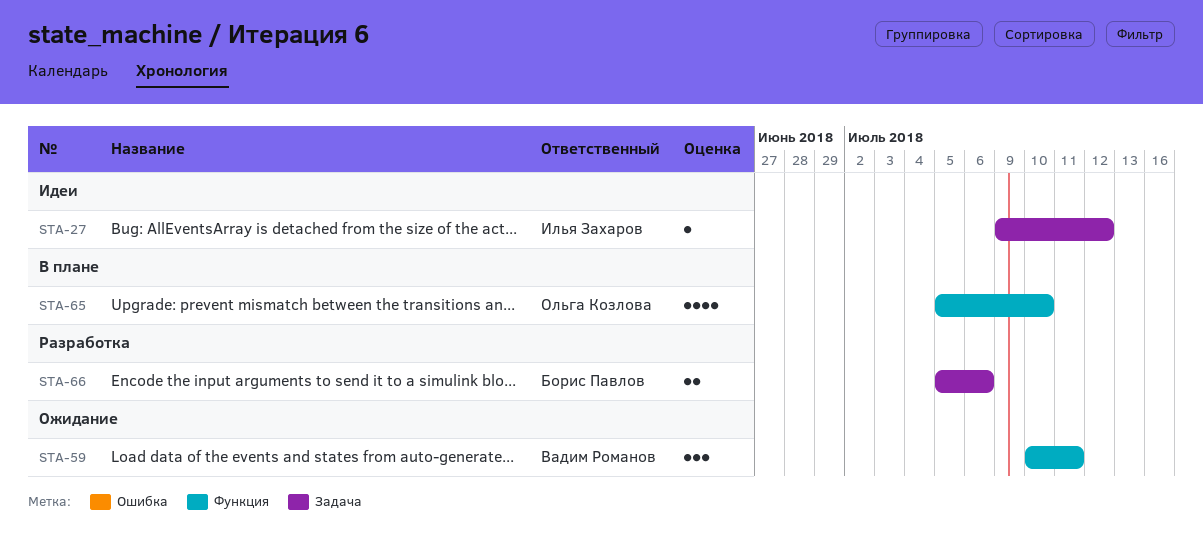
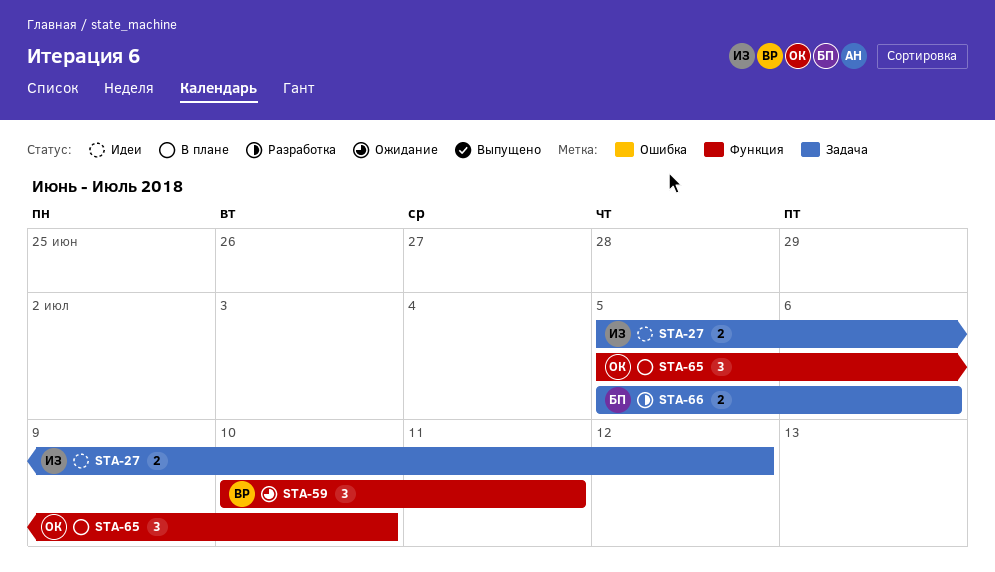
STA-27, estimate: 1 -> 2
STA-27, start: Jul 9 -> Jul 5
STA-65, estimate: 4 -> 3

